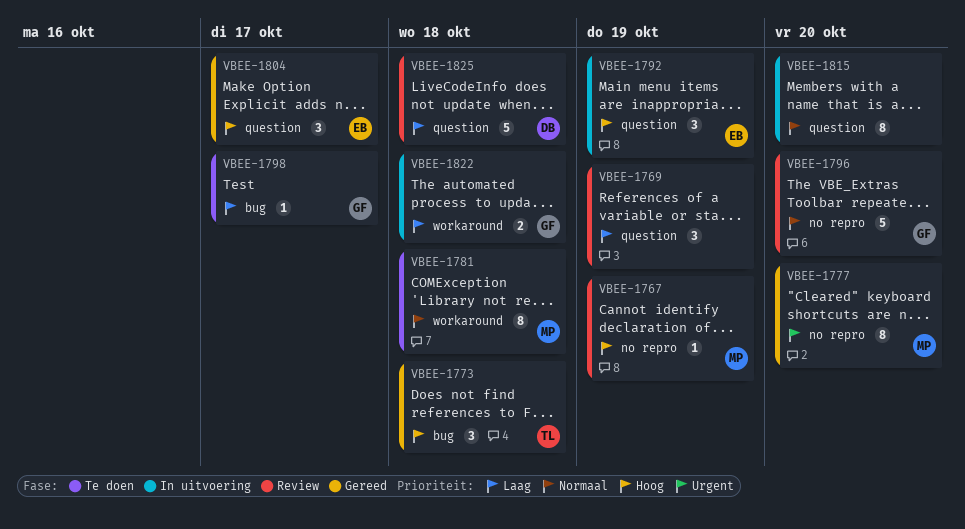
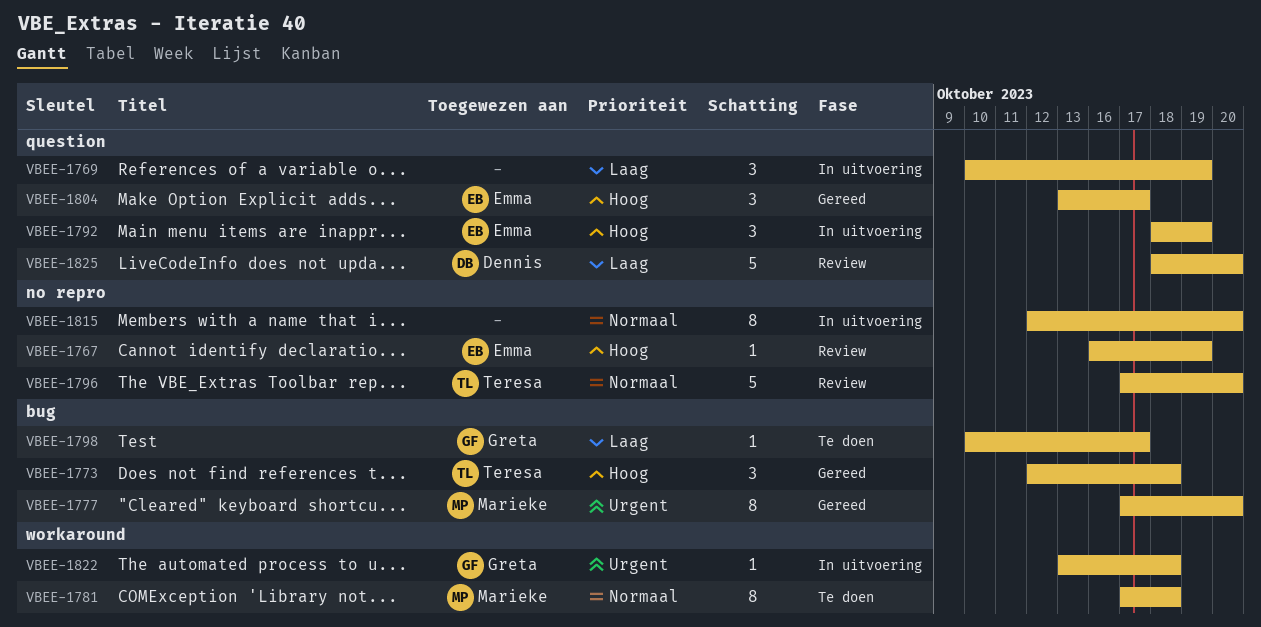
VBEE-1767, owner: Marieke -> Emma
VBEE-1769, status: Review -> In uitvoering
VBEE-1777, label: no repro -> bug
VBEE-1796, owner: Greta -> Teresa
VBEE-1815, label: question -> no repro
VBEE-1822, priority: Laag -> Urgent
VBEE-1822, estimate: 2 -> 1
VBEE-1825, due: Oct 18 -> Oct 20

